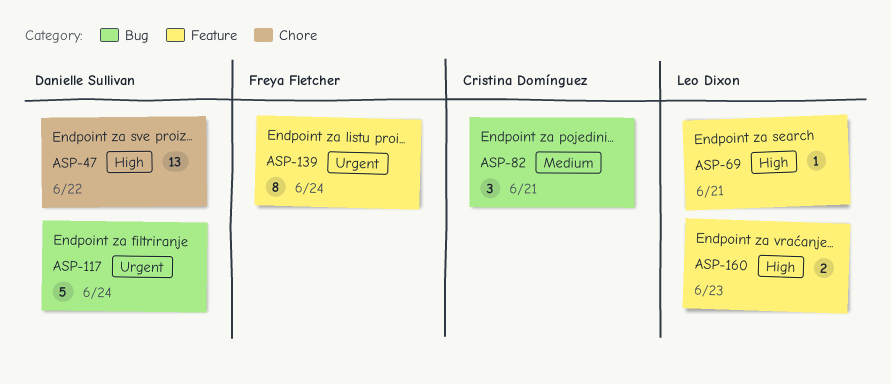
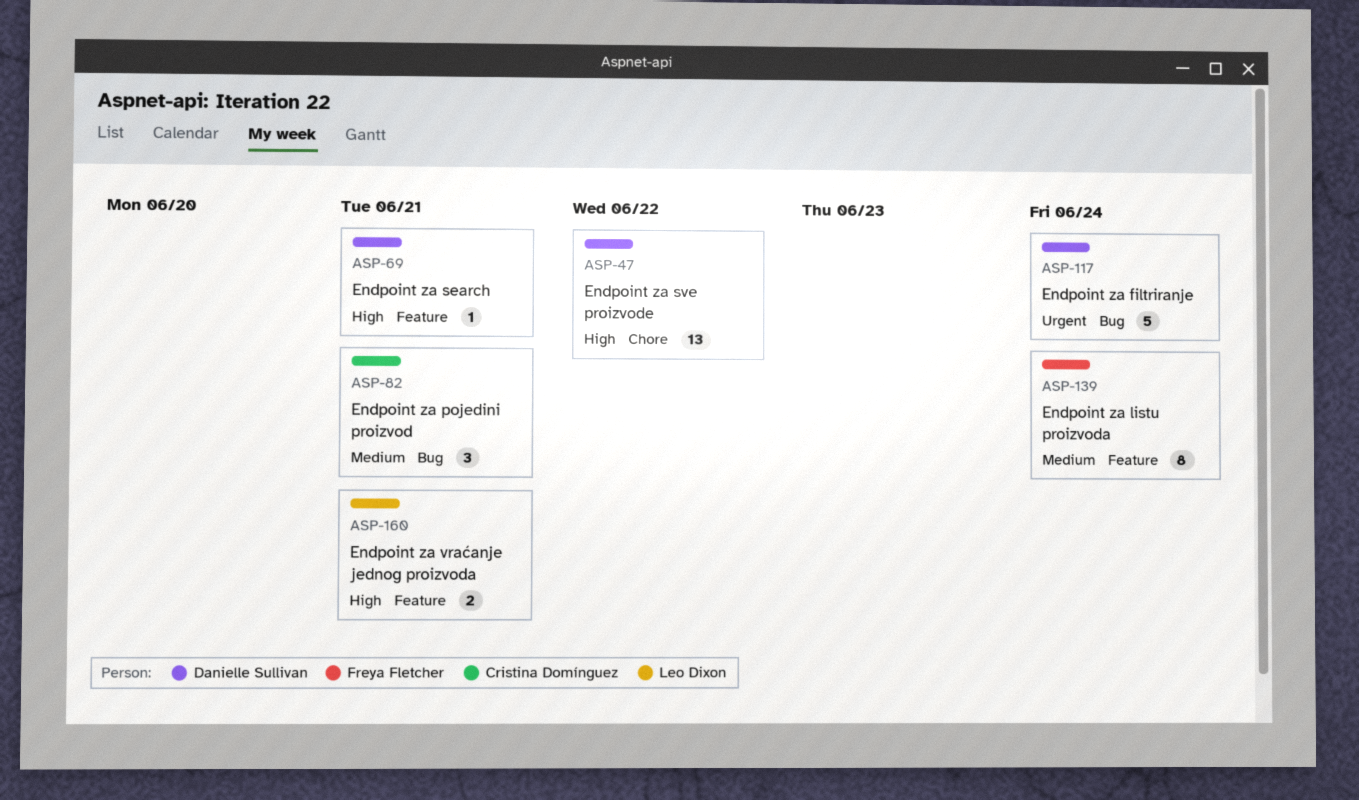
ASP-69, owner: Leo Dixon -> Danielle Sullivan
ASP-139, priority: Urgent -> Medium
ASP-160, due: Jun 23 -> Jun 21

